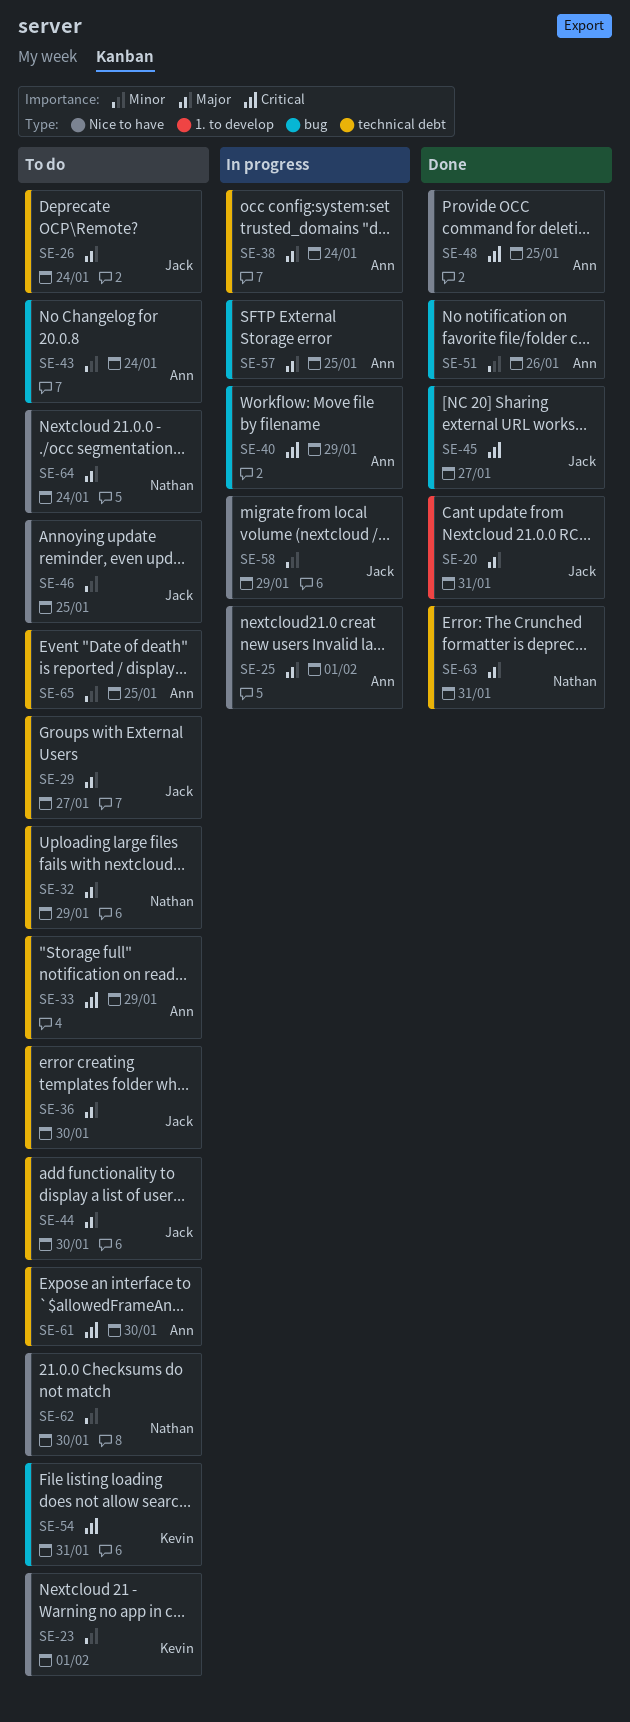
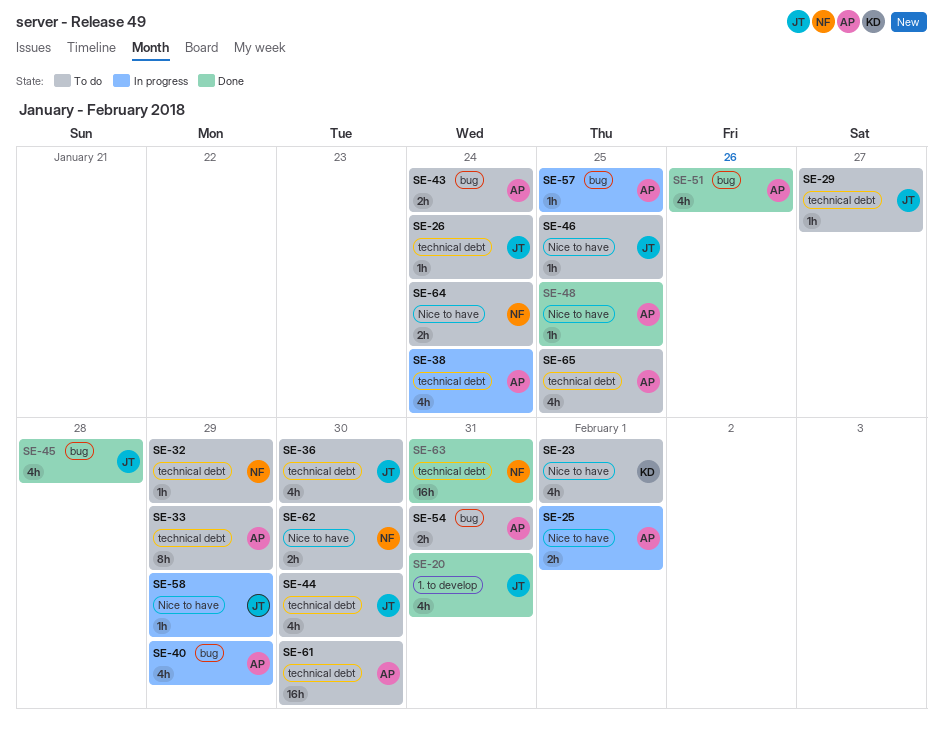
SE-45, due: Jan 27 -> Jan 28
SE-54, owner: Kevin -> Ann

